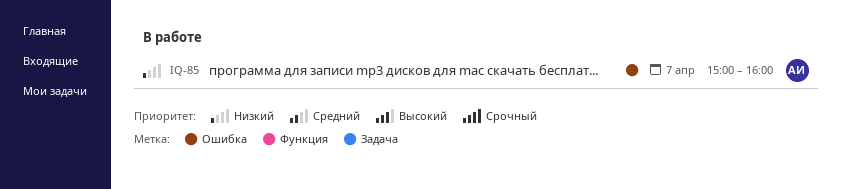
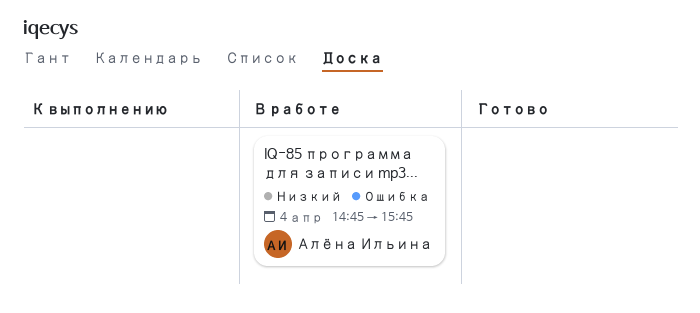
IQ-85, day: Apr 7 -> Apr 4
IQ-85, begins: 15:00 -> 14:45
IQ-85, ends: 16:00 -> 15:45

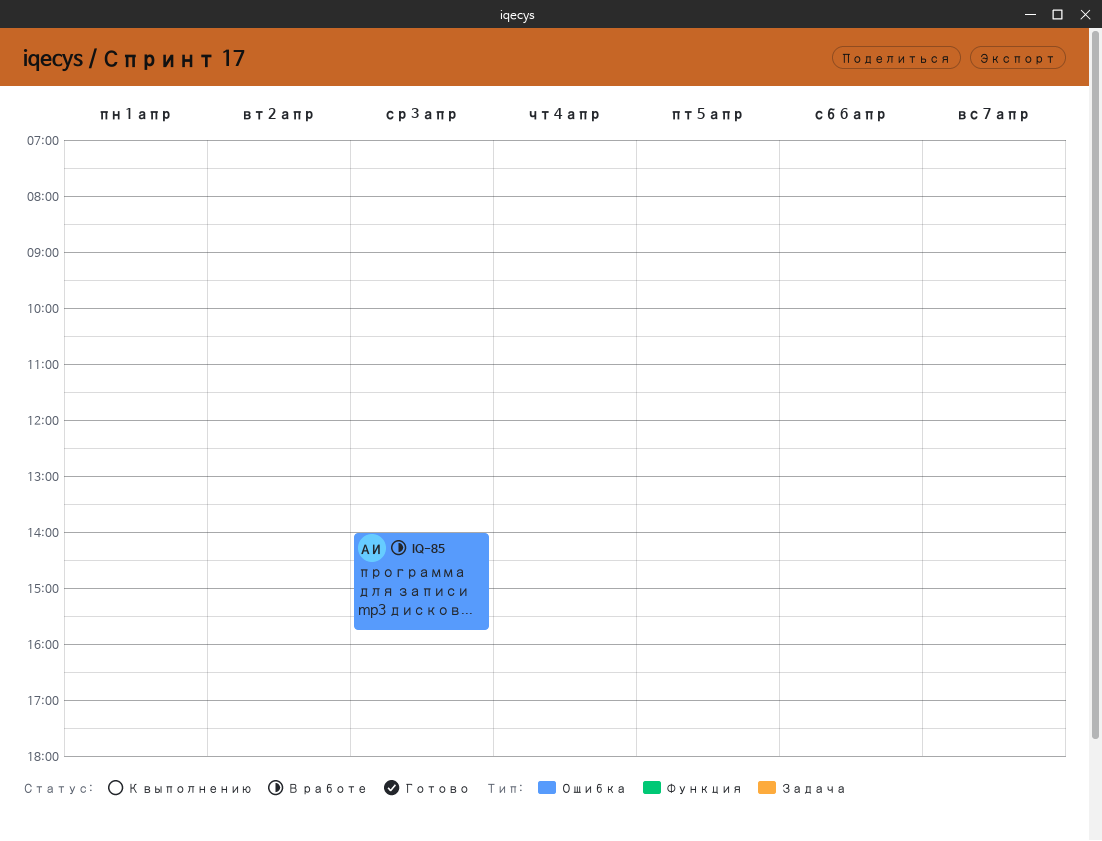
IQ-85, day: Apr 4 -> Apr 3
IQ-85, begins: 14:45 -> 14:00

